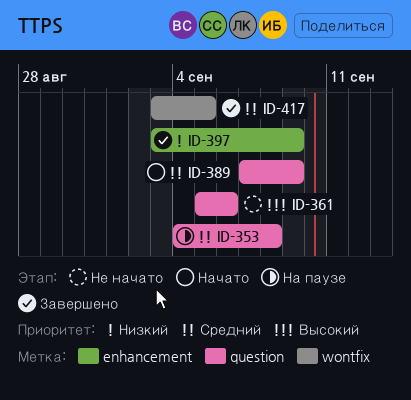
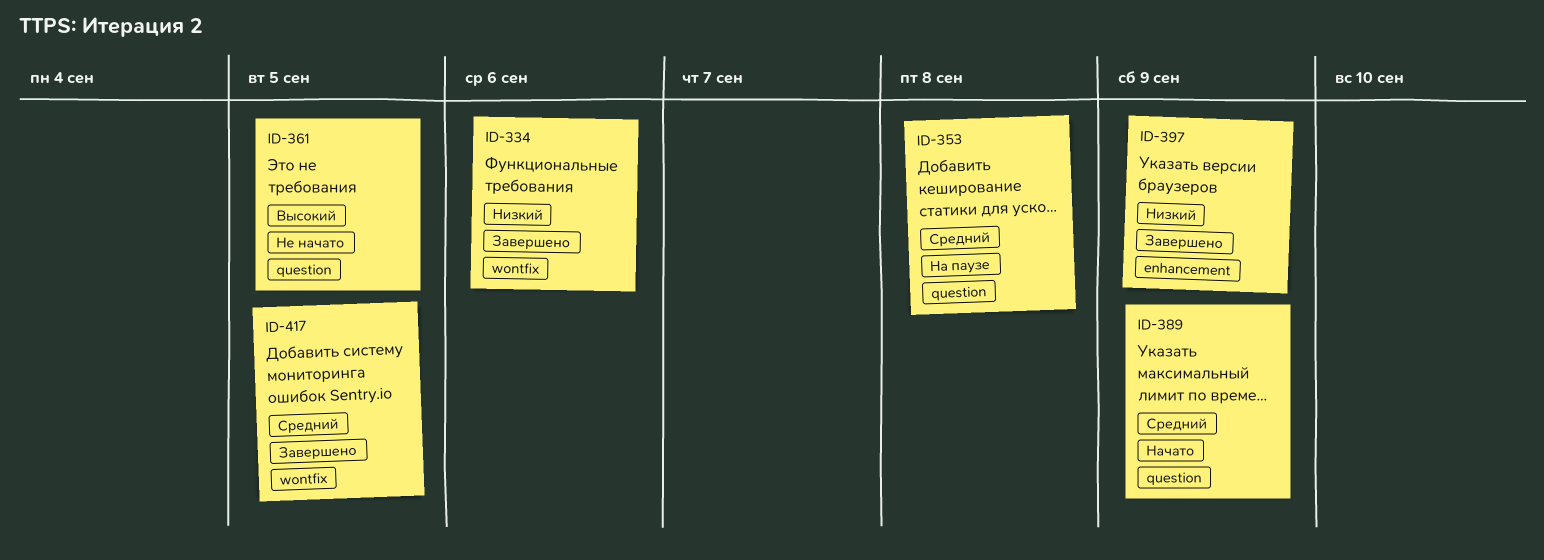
ID-334: none -> present
ID-361, due: Sep 6 -> Sep 5

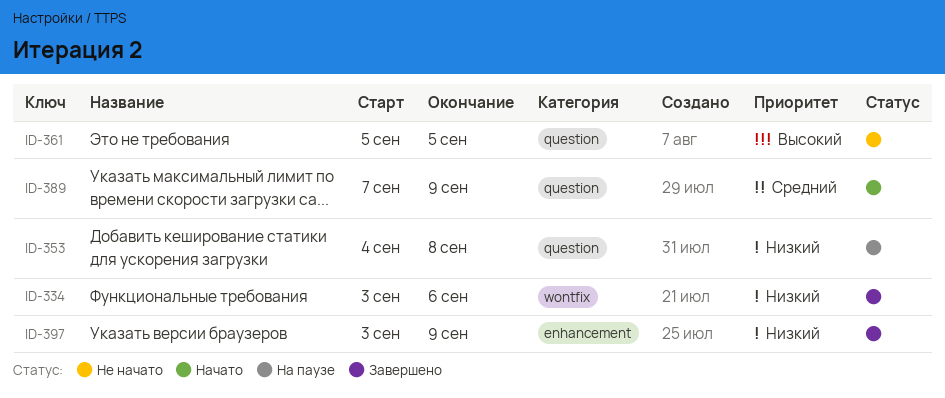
ID-353, priority: Средний -> Низкий
ID-417: present -> none

